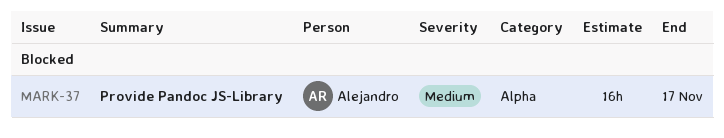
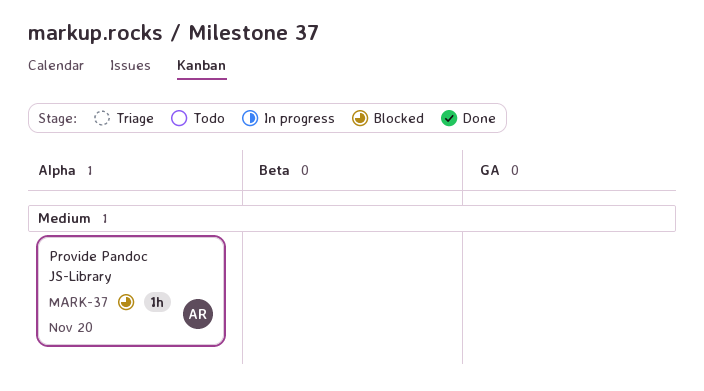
MARK-37, estimate: 16h -> 1h
MARK-37, due: Nov 17 -> Nov 20

